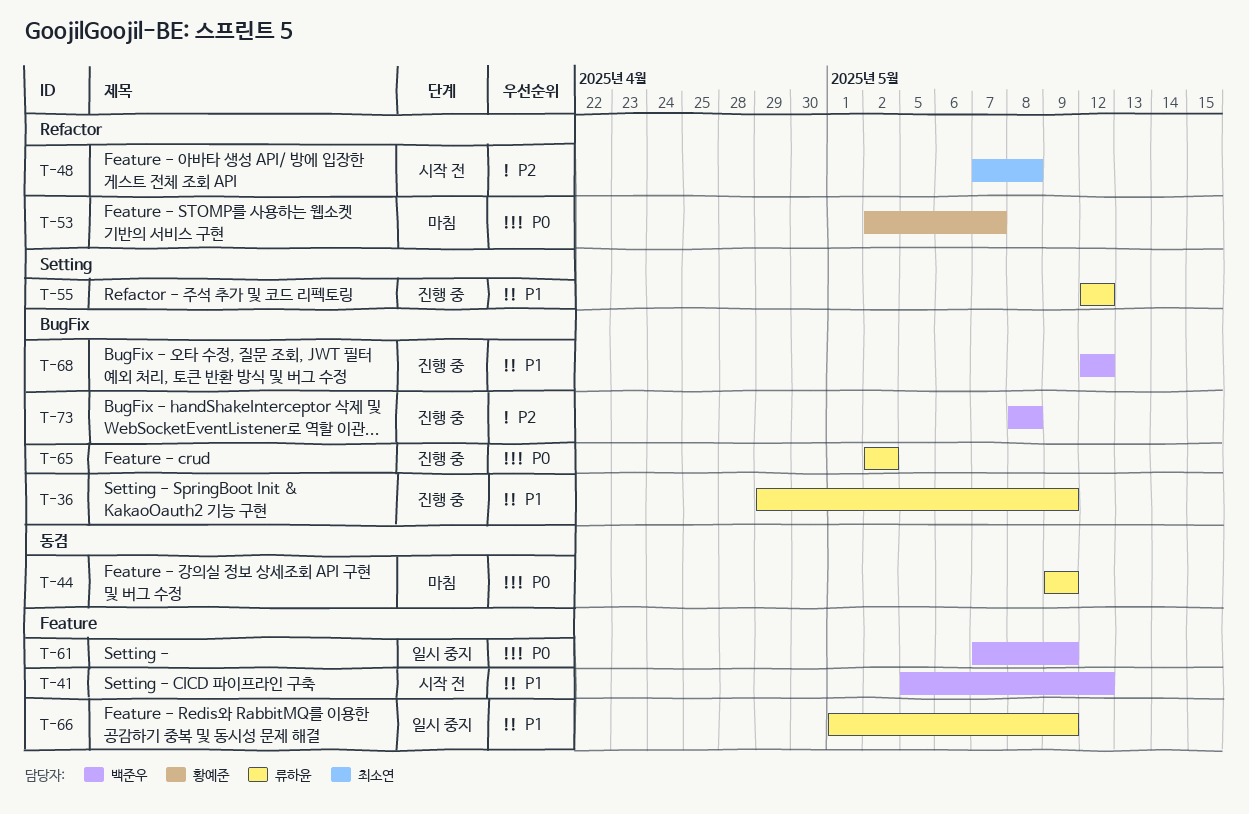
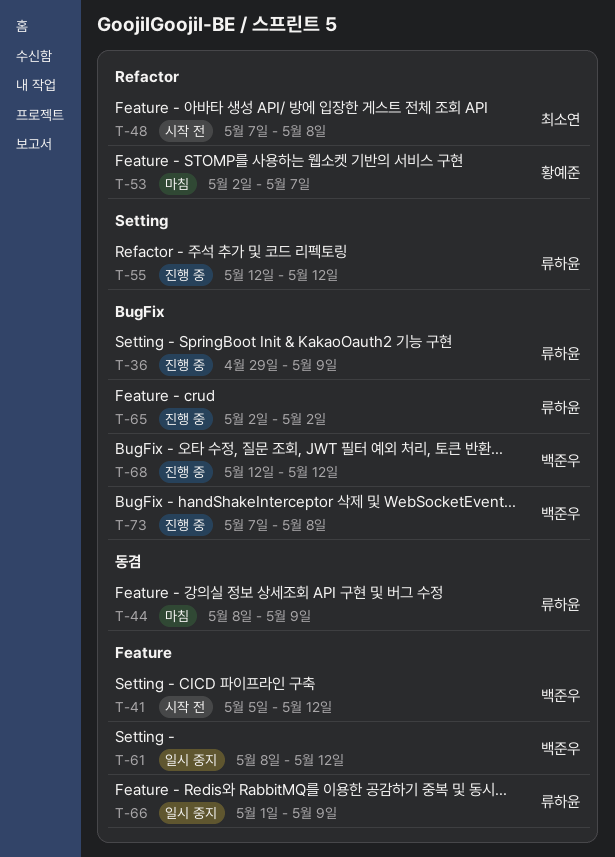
T-44, start: May 9 -> May 8
T-61, start: May 7 -> May 8
T-61, due: May 9 -> May 12
T-73, start: May 8 -> May 7

